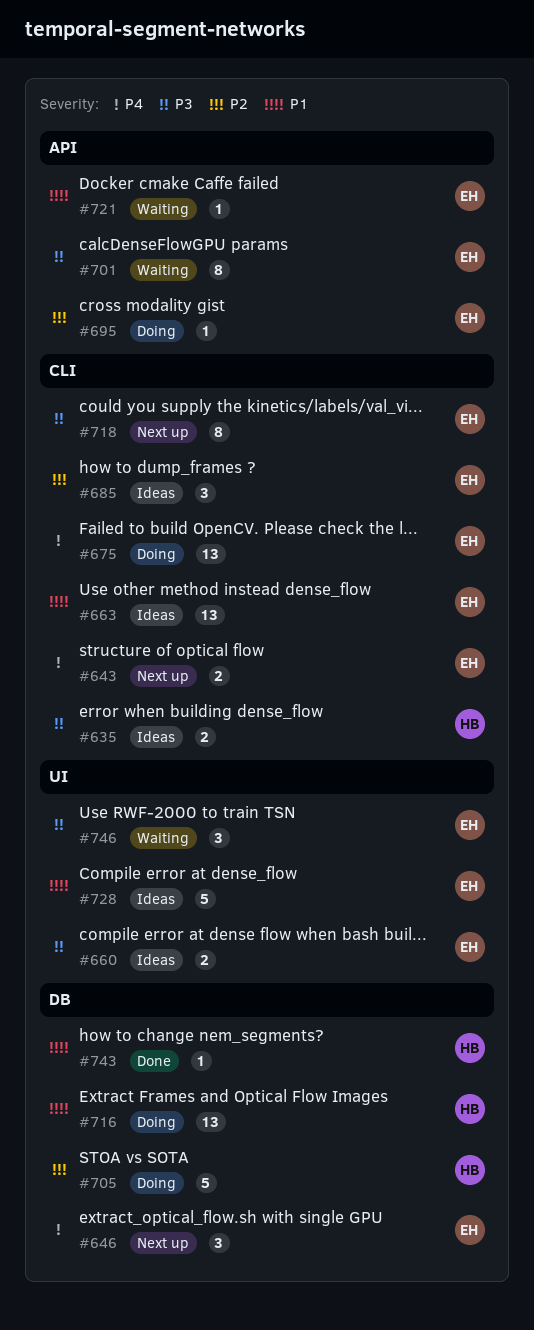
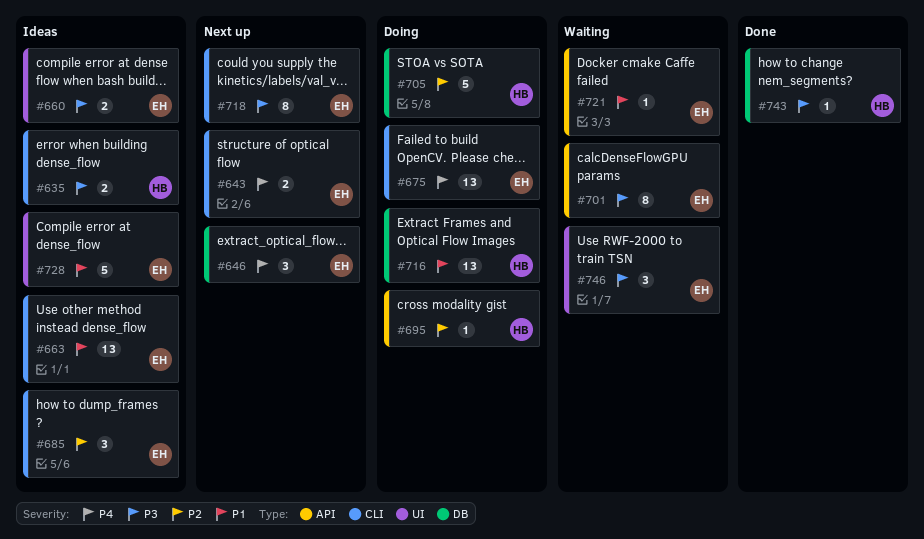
#695, owner: EH -> HB
#743, priority: P1 -> P3

